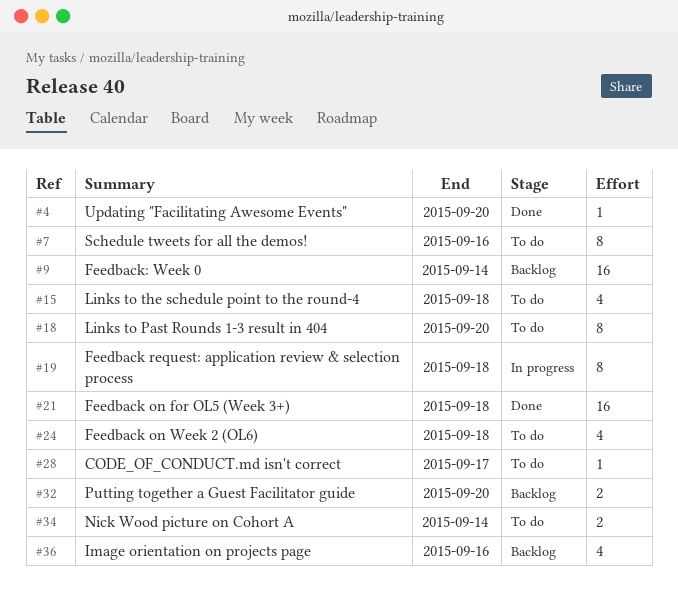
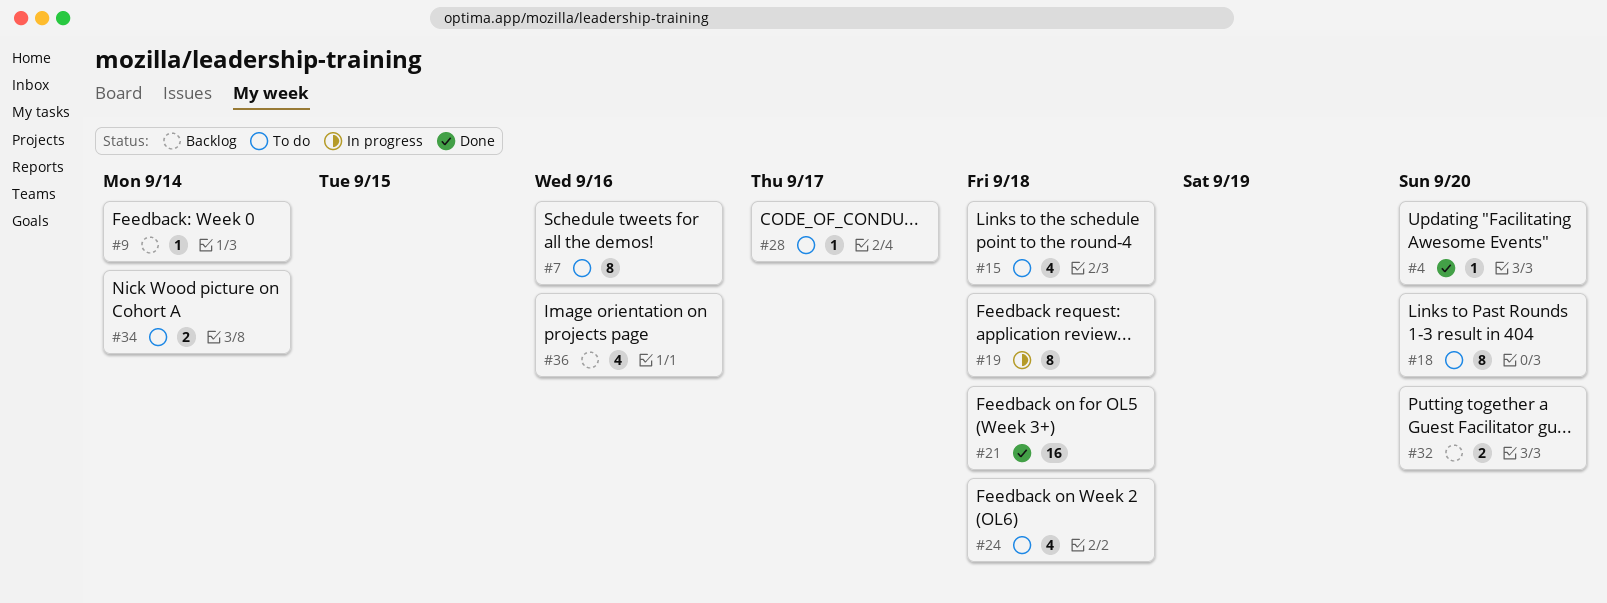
#9, estimate: 16 -> 1

